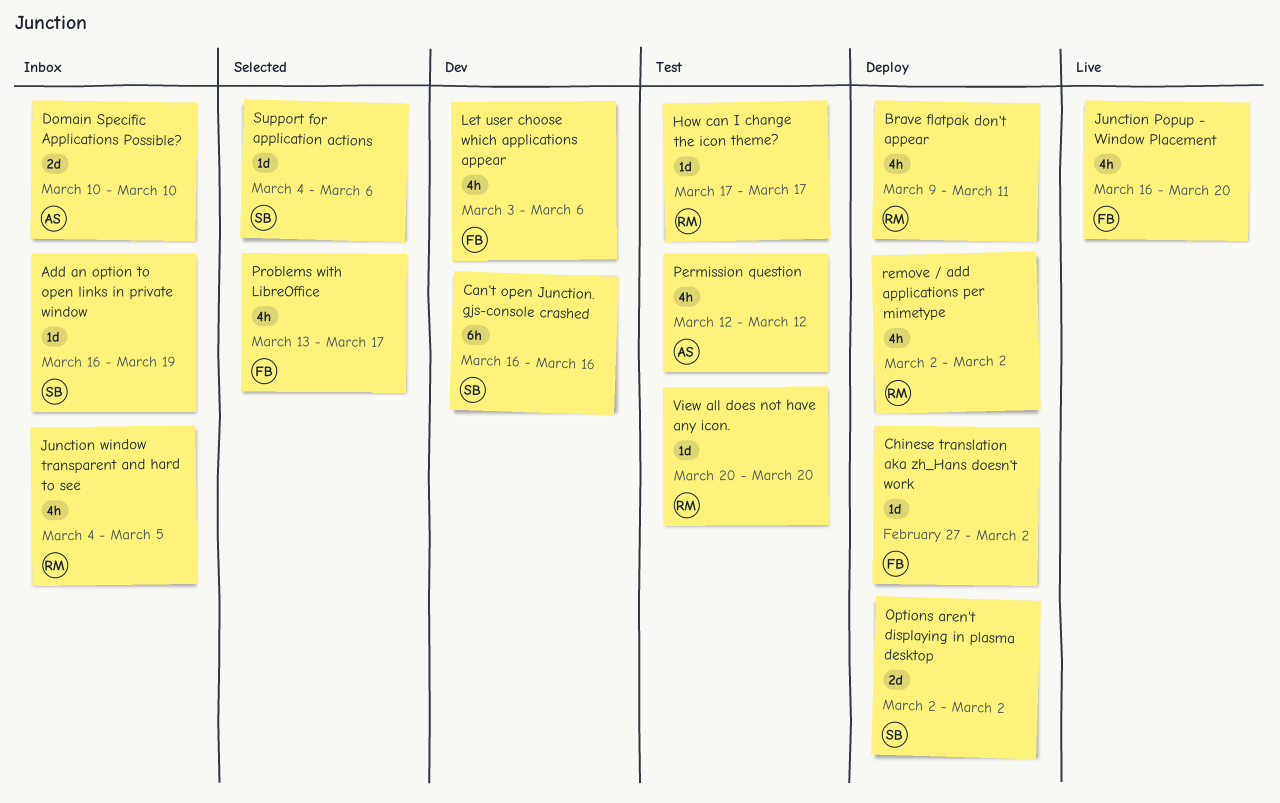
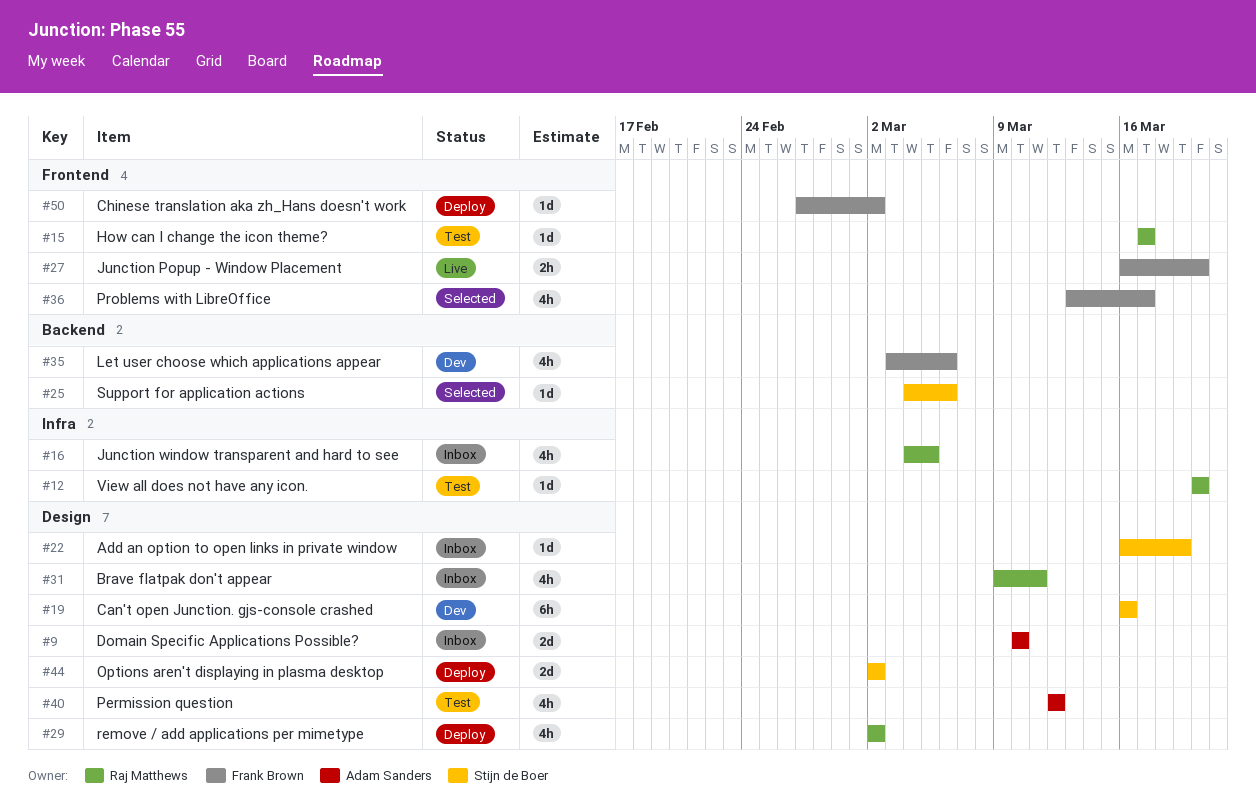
Brave flatpak don't appear, status: Deploy -> Inbox
Junction Popup - Window Placement, estimate: 4h -> 2h

